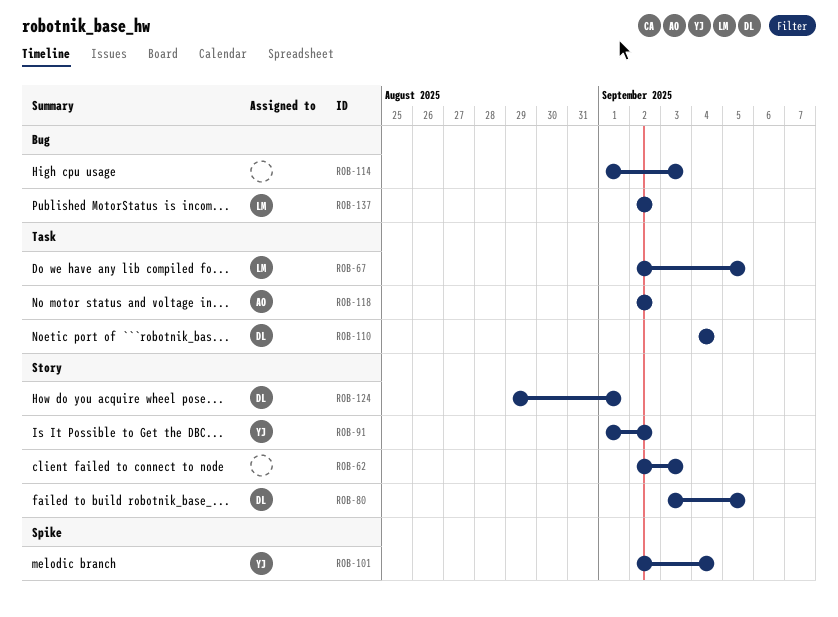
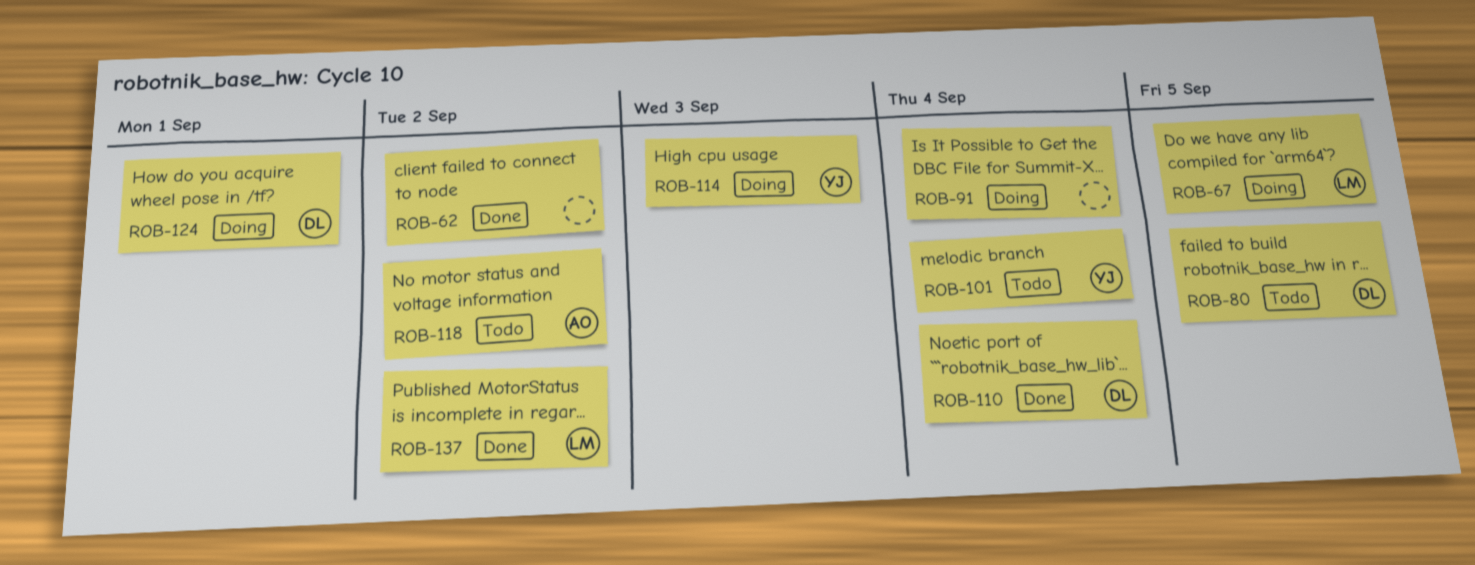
ROB-62, due: Sep 3 -> Sep 2
ROB-91, owner: YJ -> none
ROB-91, due: Sep 2 -> Sep 4
ROB-114, owner: none -> YJ

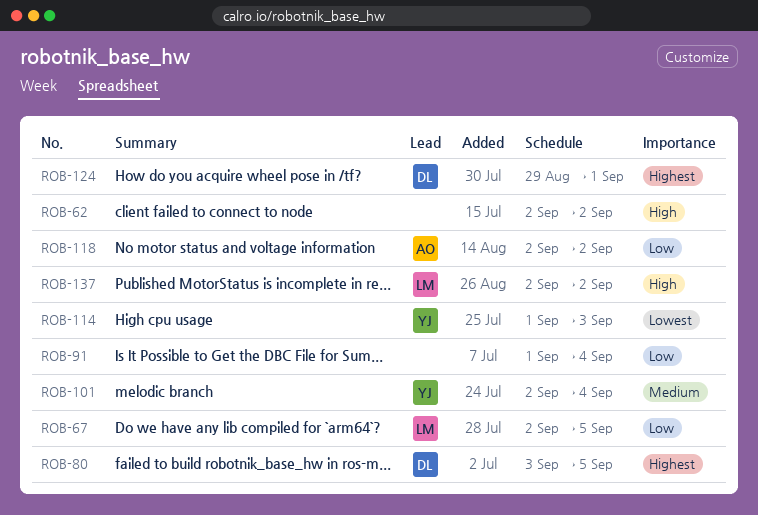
ROB-110: present -> none

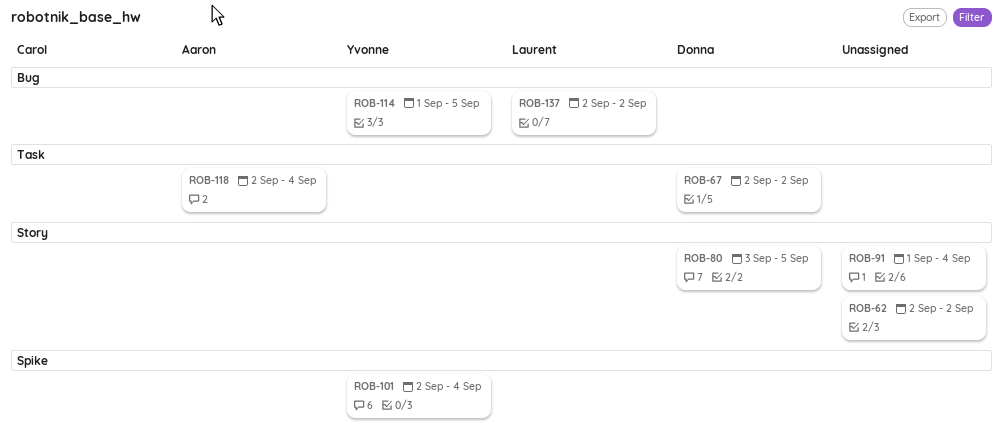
ROB-67, owner: Laurent -> Donna
ROB-67, due: Sep 5 -> Sep 2
ROB-114, due: Sep 3 -> Sep 5
ROB-118, due: Sep 2 -> Sep 4
ROB-124: present -> none

